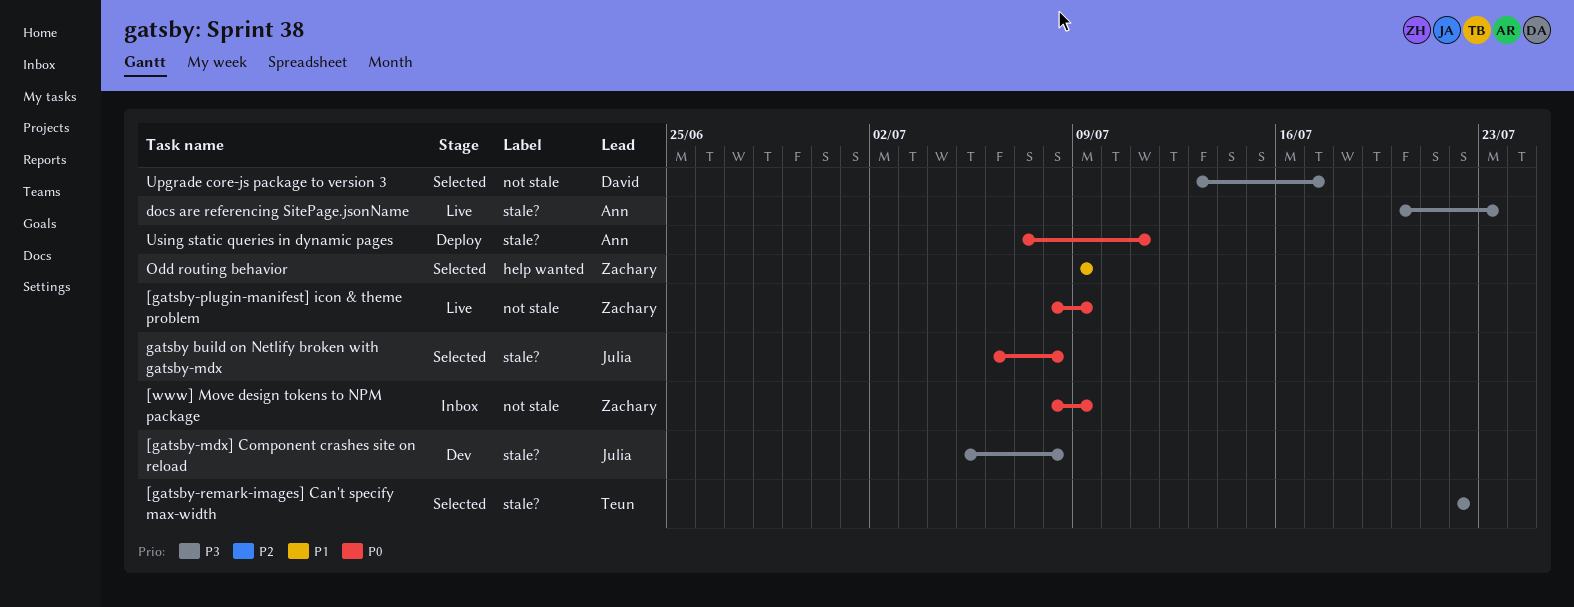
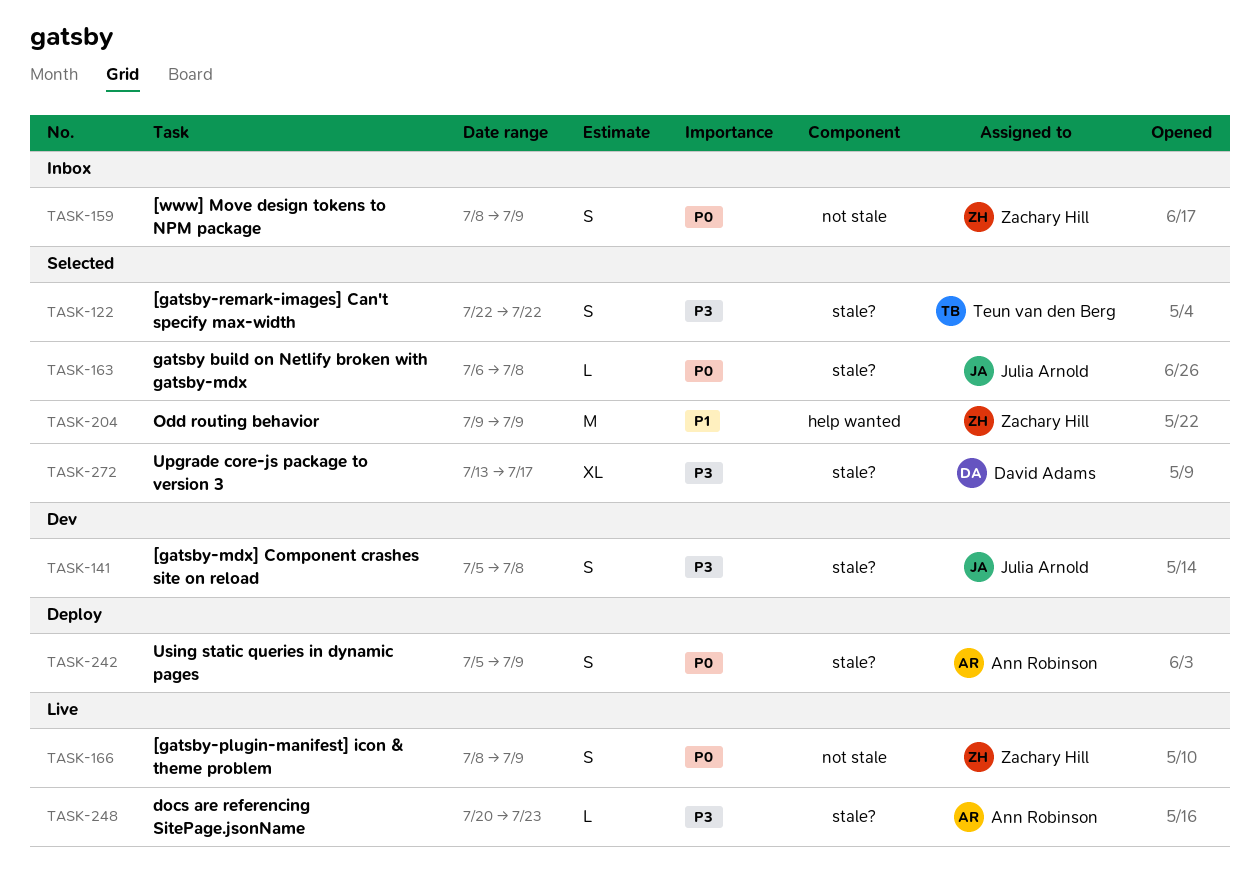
Upgrade core-js package to version 3, label: not stale -> stale?
Using static queries in dynamic pages, start: Jul 7 -> Jul 5
Using static queries in dynamic pages, due: Jul 11 -> Jul 9

